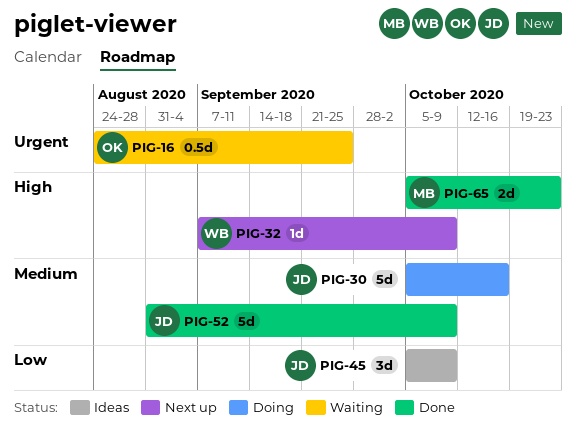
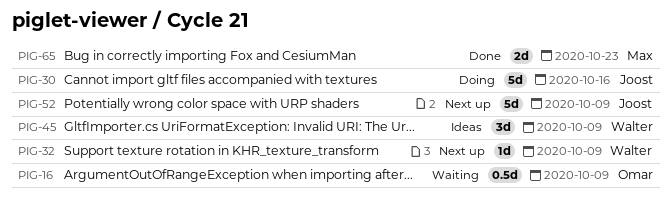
PIG-16, due: Sep 25 -> Oct 9
PIG-45, owner: Joost -> Walter
PIG-52, status: Done -> Next up

